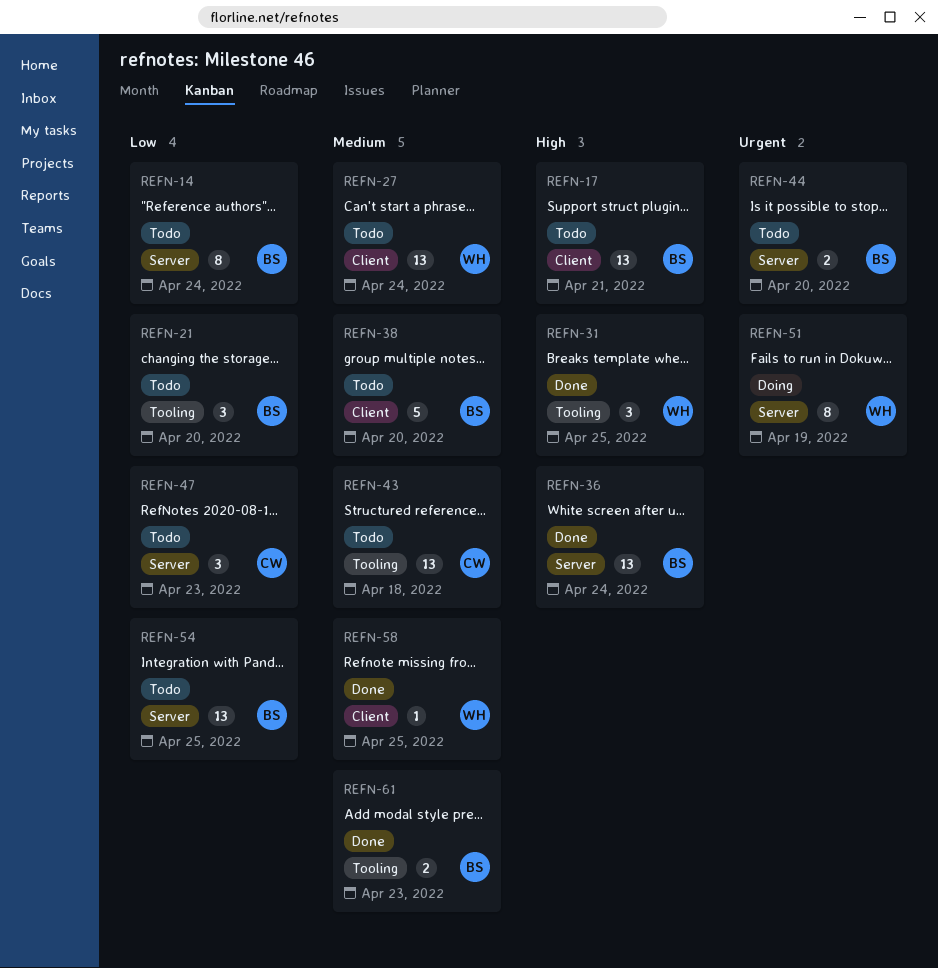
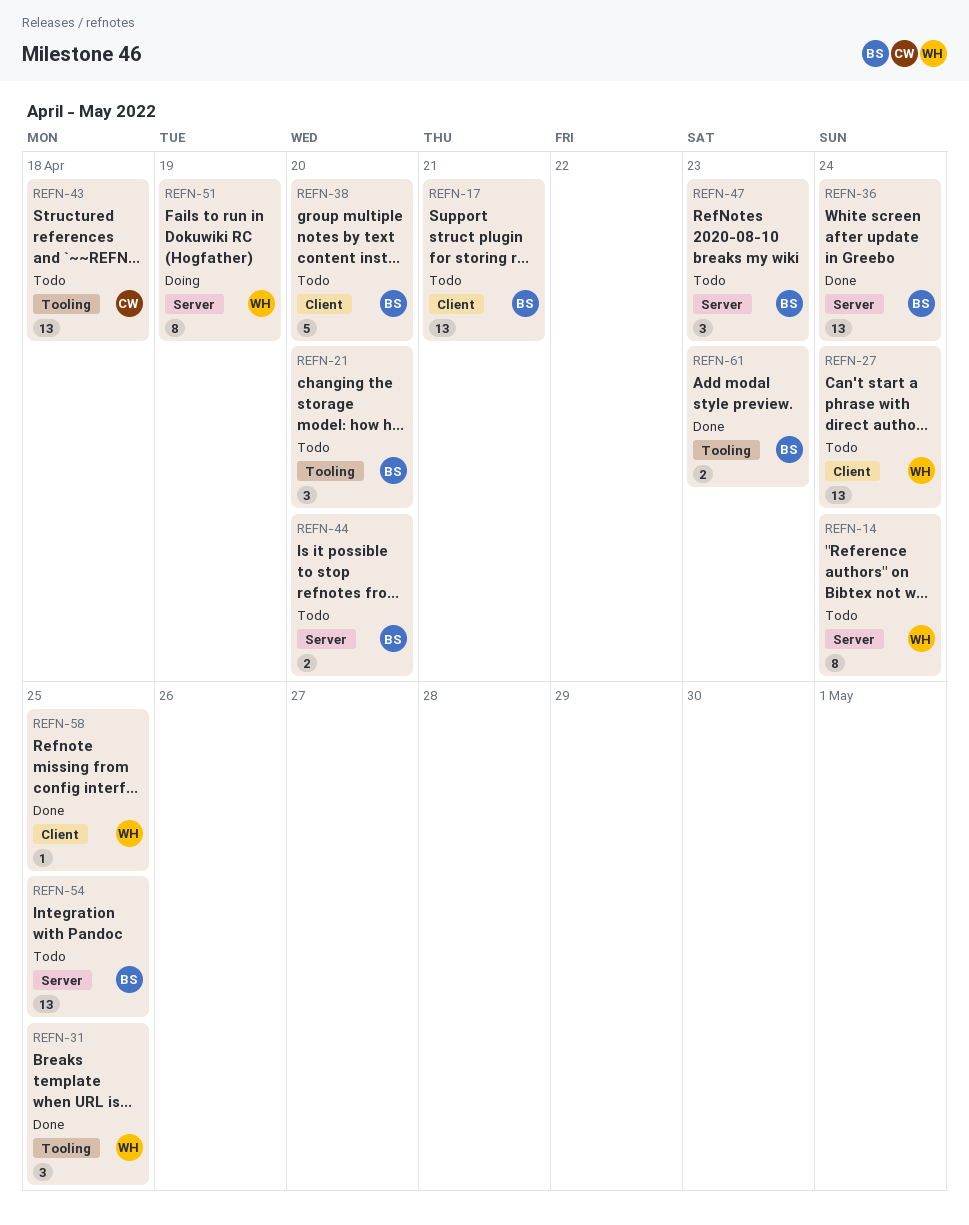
REFN-14, owner: BS -> WH
REFN-47, owner: CW -> BS

